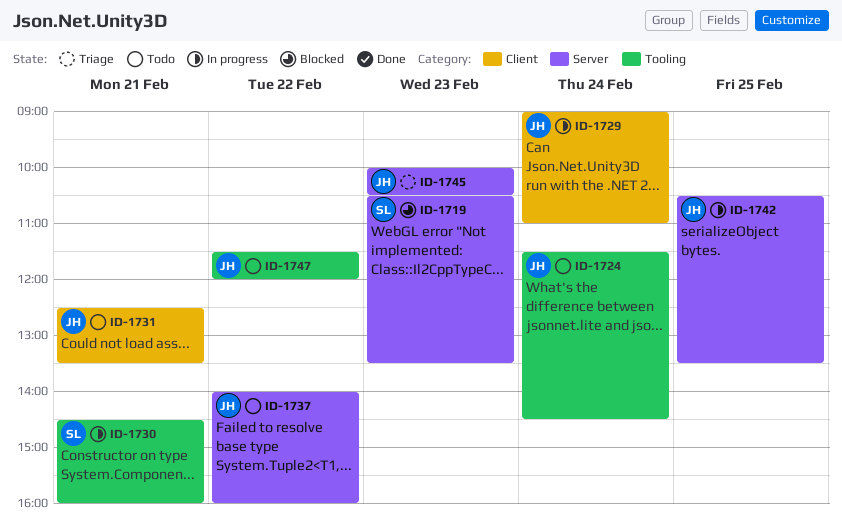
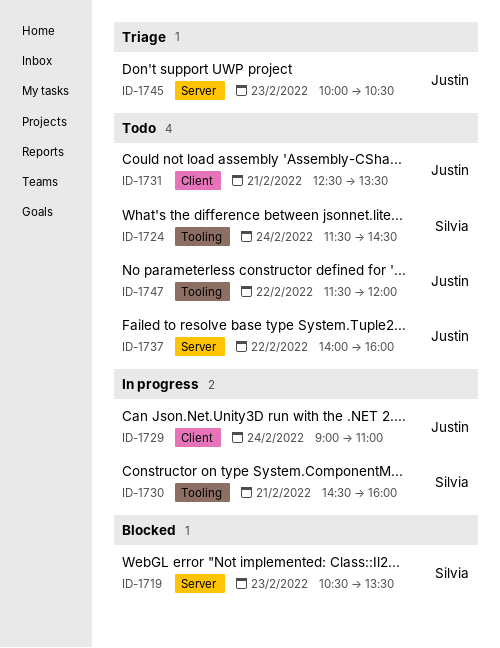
ID-1724, owner: Justin -> Silvia
ID-1742: present -> none

